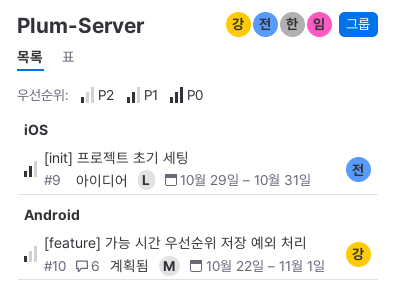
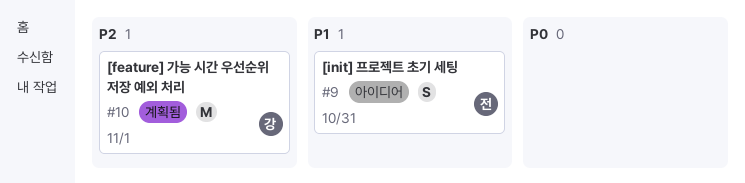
#9, estimate: L -> S

